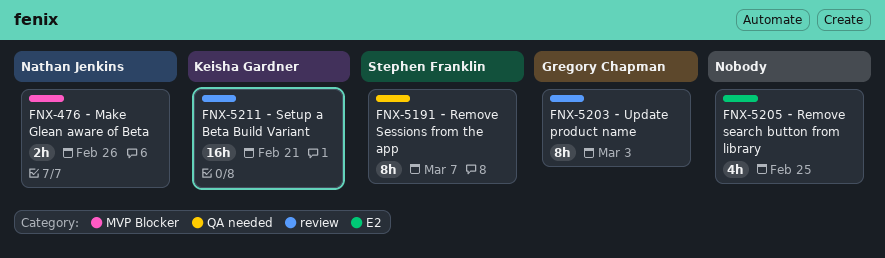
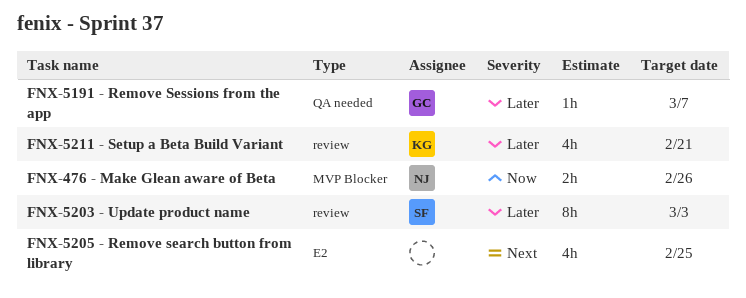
FNX-5191 ⁃ Remove Sessions from the app, owner: Stephen Franklin -> Gregory Chapman
FNX-5191 ⁃ Remove Sessions from the app, estimate: 8h -> 1h
FNX-5203 ⁃ Update product name, owner: Gregory Chapman -> Stephen Franklin
FNX-5211 ⁃ Setup a Beta Build Variant, estimate: 16h -> 4h

